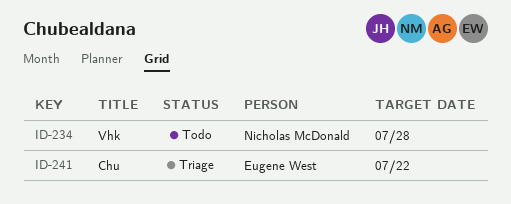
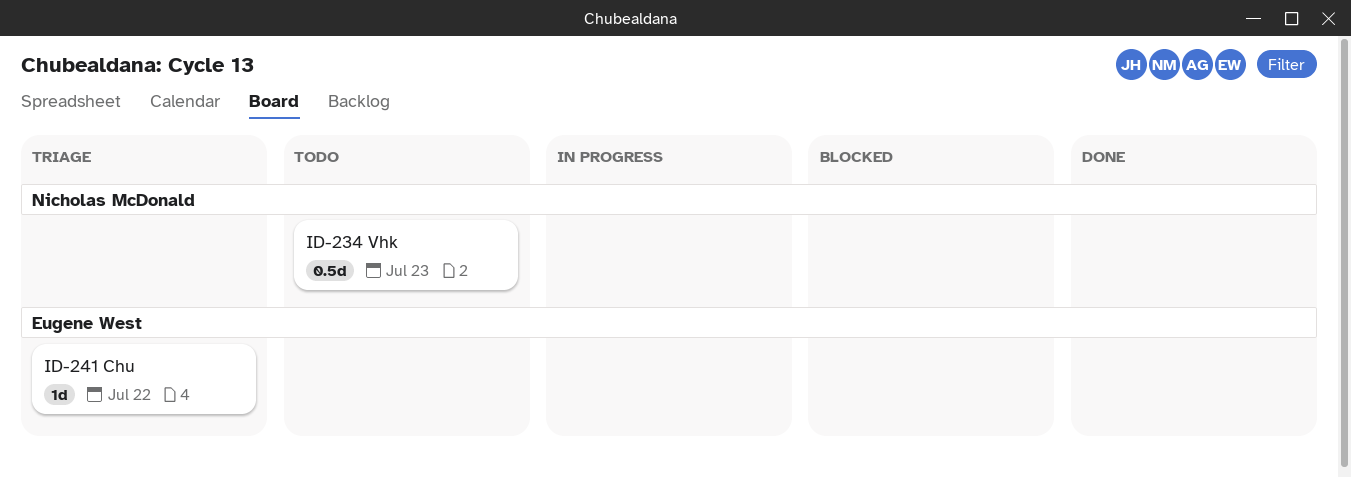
ID-234, due: Jul 28 -> Jul 23

